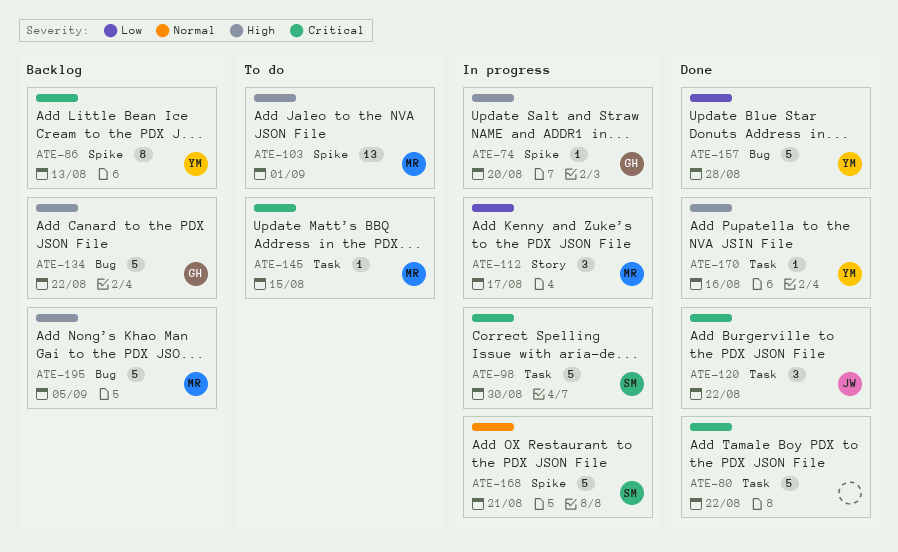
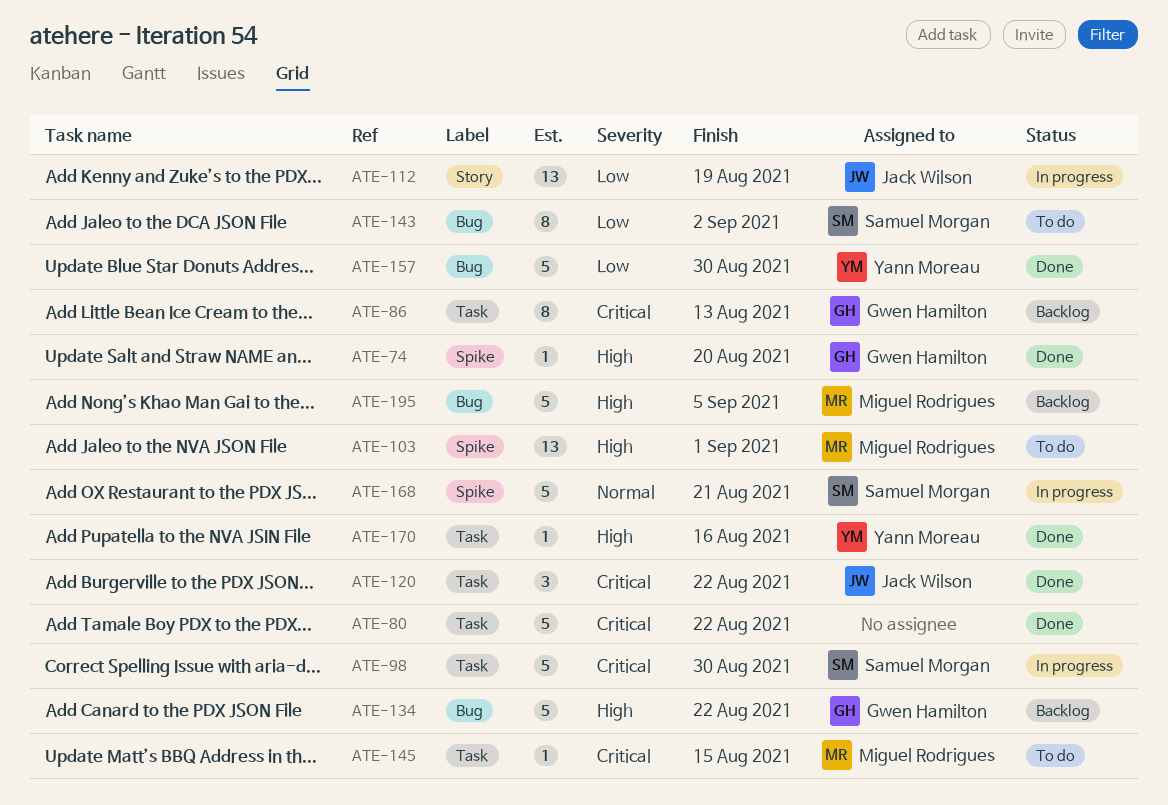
ATE-74, status: In progress -> Done
ATE-86, owner: Yann Moreau -> Gwen Hamilton
ATE-86, label: Spike -> Task
ATE-112, owner: Miguel Rodrigues -> Jack Wilson
ATE-112, estimate: 3 -> 13
ATE-112, due: Aug 17 -> Aug 19
ATE-143: none -> present
ATE-157, due: Aug 28 -> Aug 30

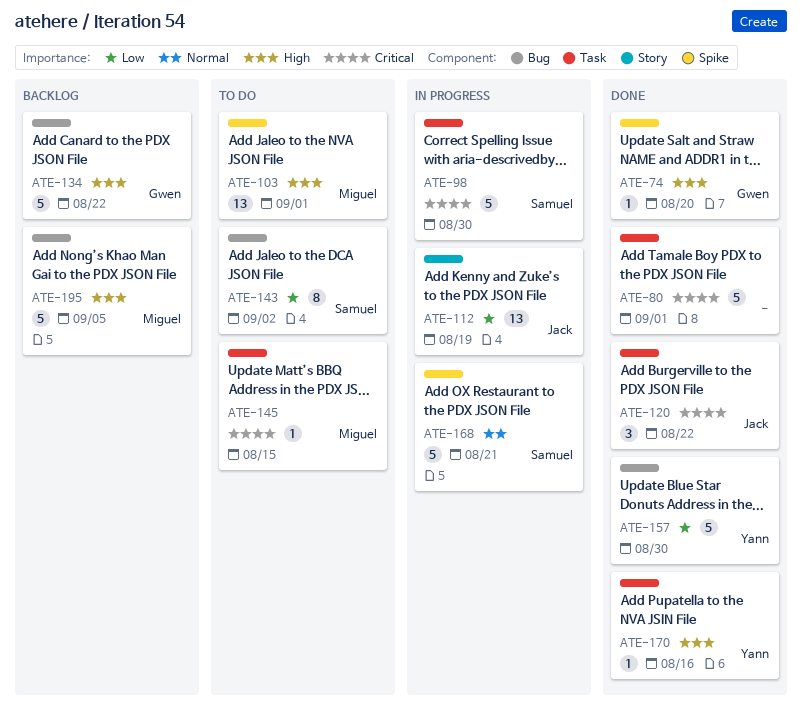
ATE-80, due: Aug 22 -> Sep 1
ATE-86: present -> none

